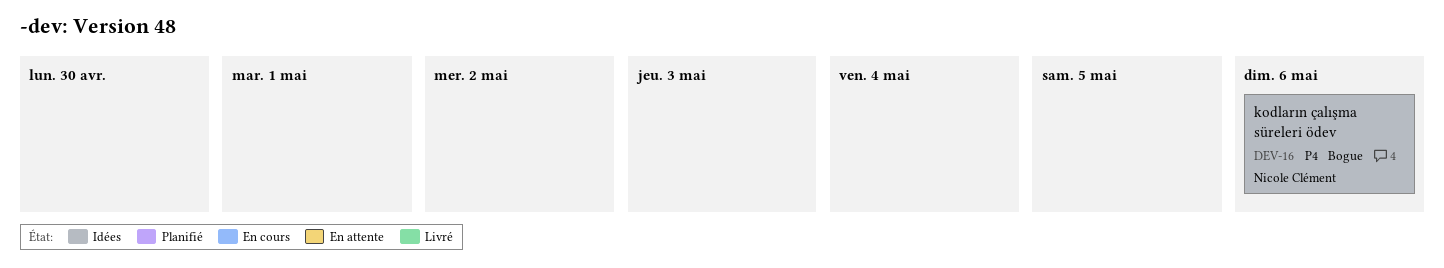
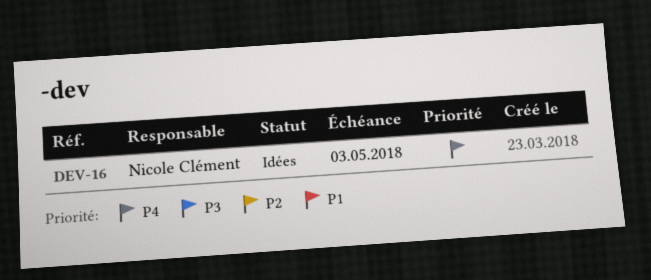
DEV-16, due: May 6 -> May 3

